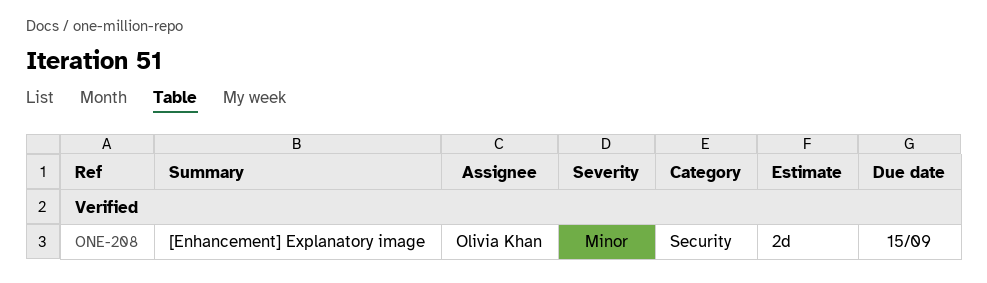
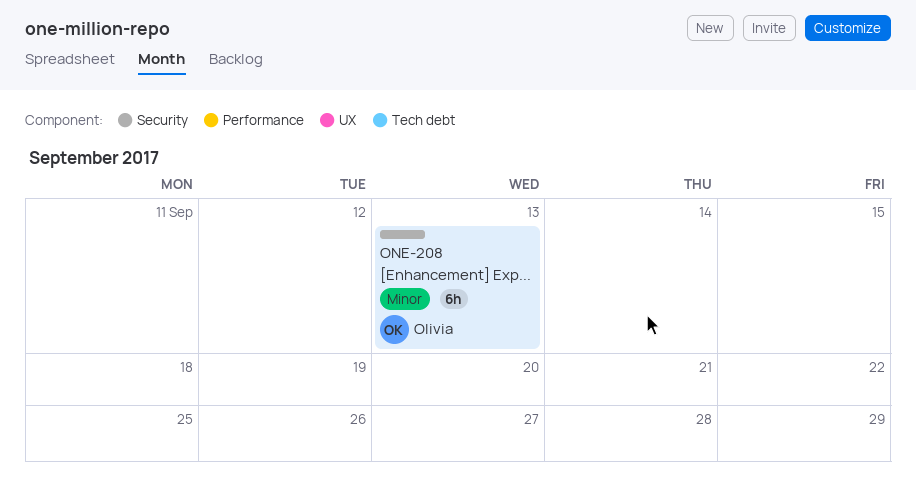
ONE-208, estimate: 2d -> 6h
ONE-208, due: Sep 15 -> Sep 13

